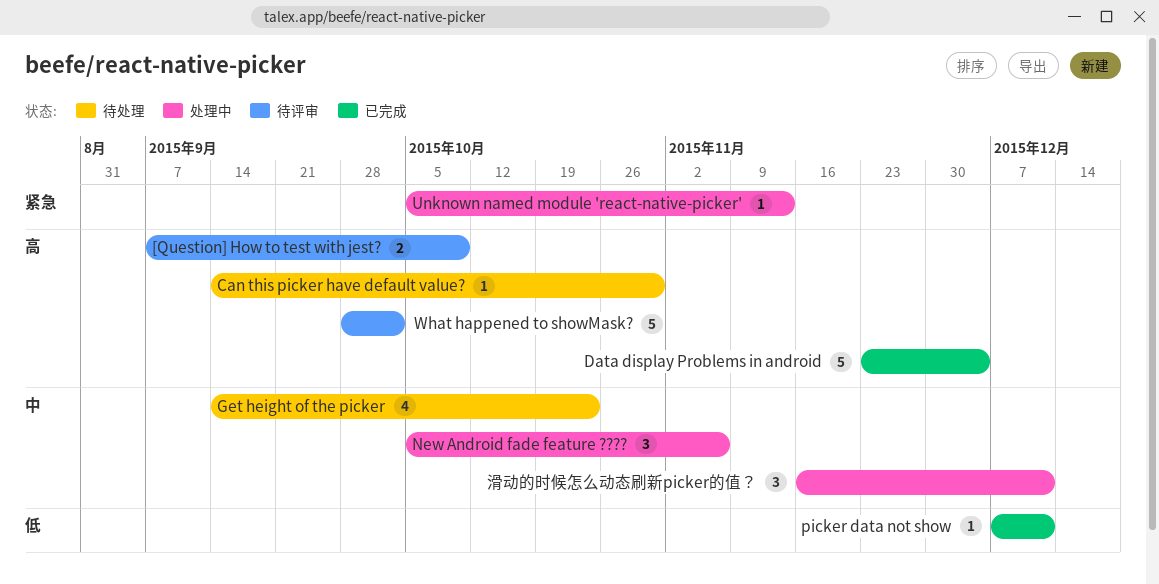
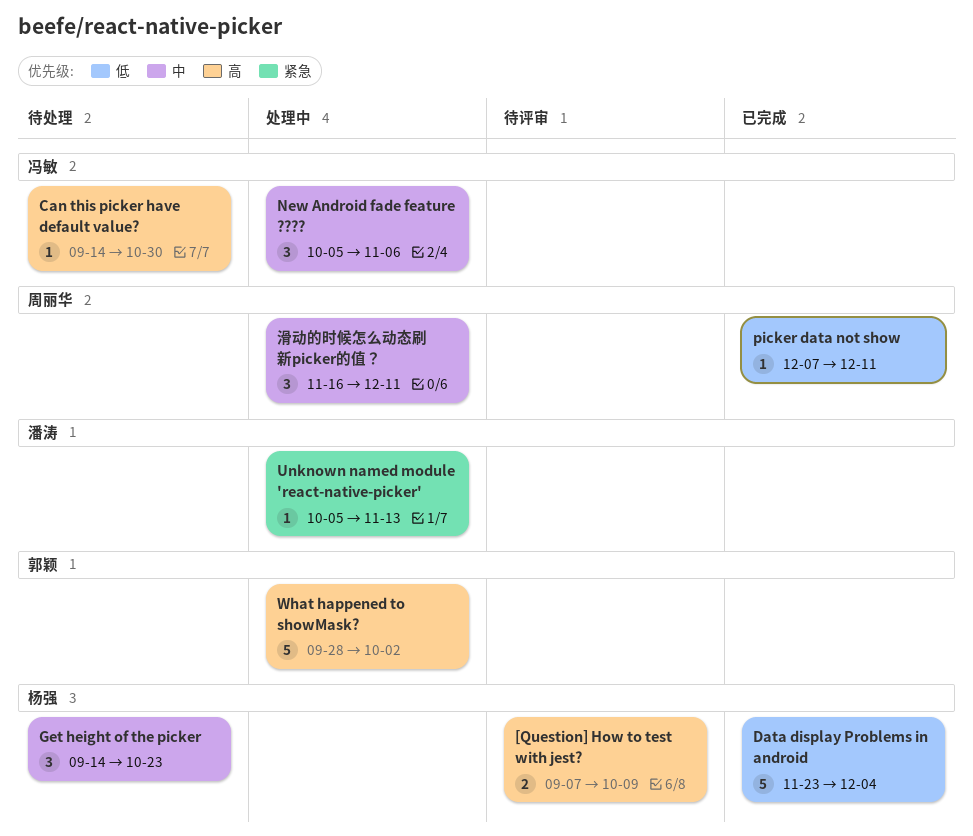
Data display Problems in android, priority: 高 -> 低
Get height of the picker, estimate: 4 -> 3
What happened to showMask?, status: 待评审 -> 处理中

